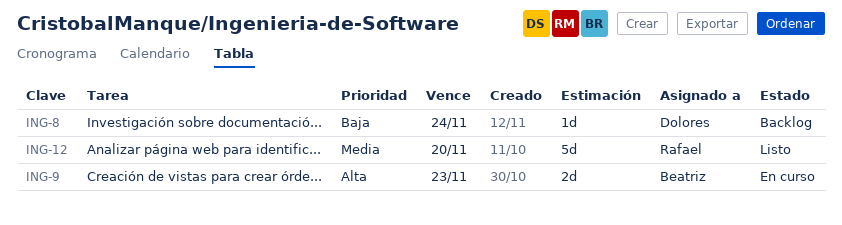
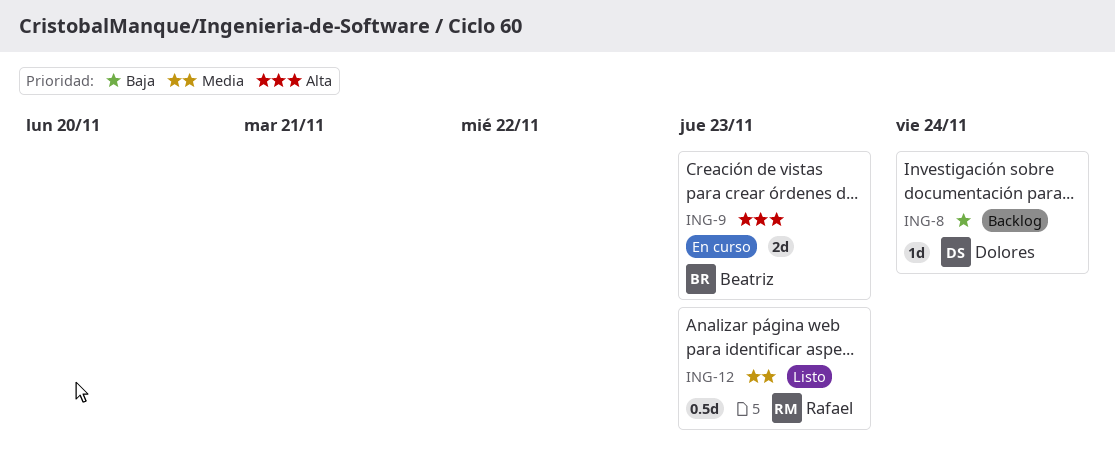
ING-12, estimate: 5d -> 0.5d
ING-12, due: Nov 20 -> Nov 23

